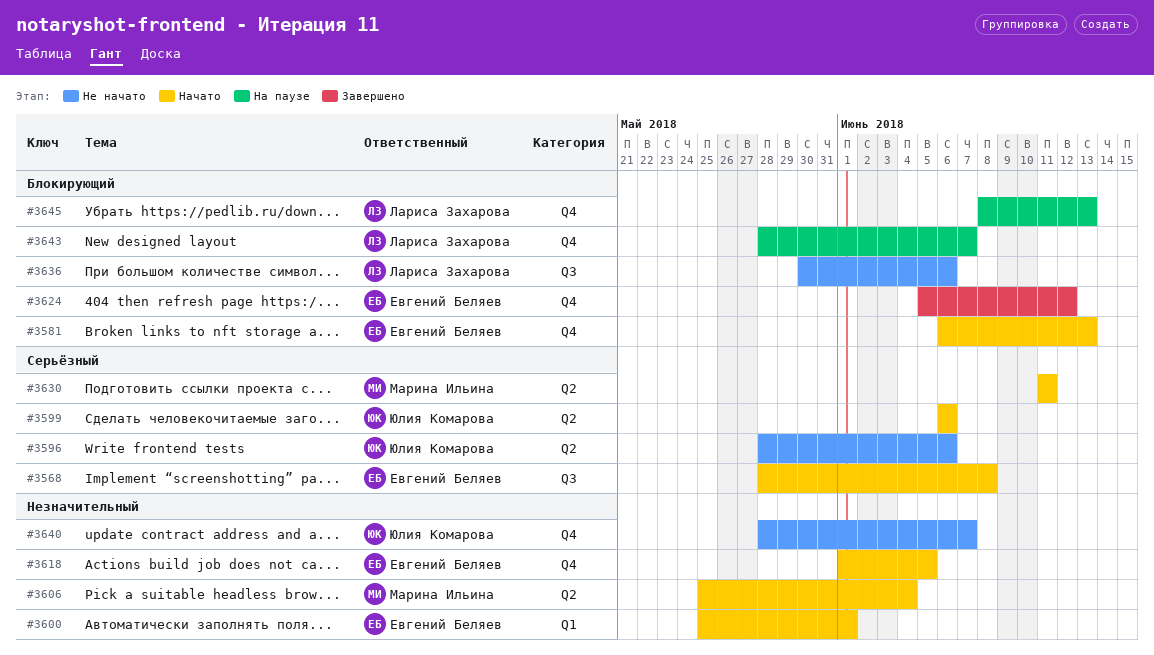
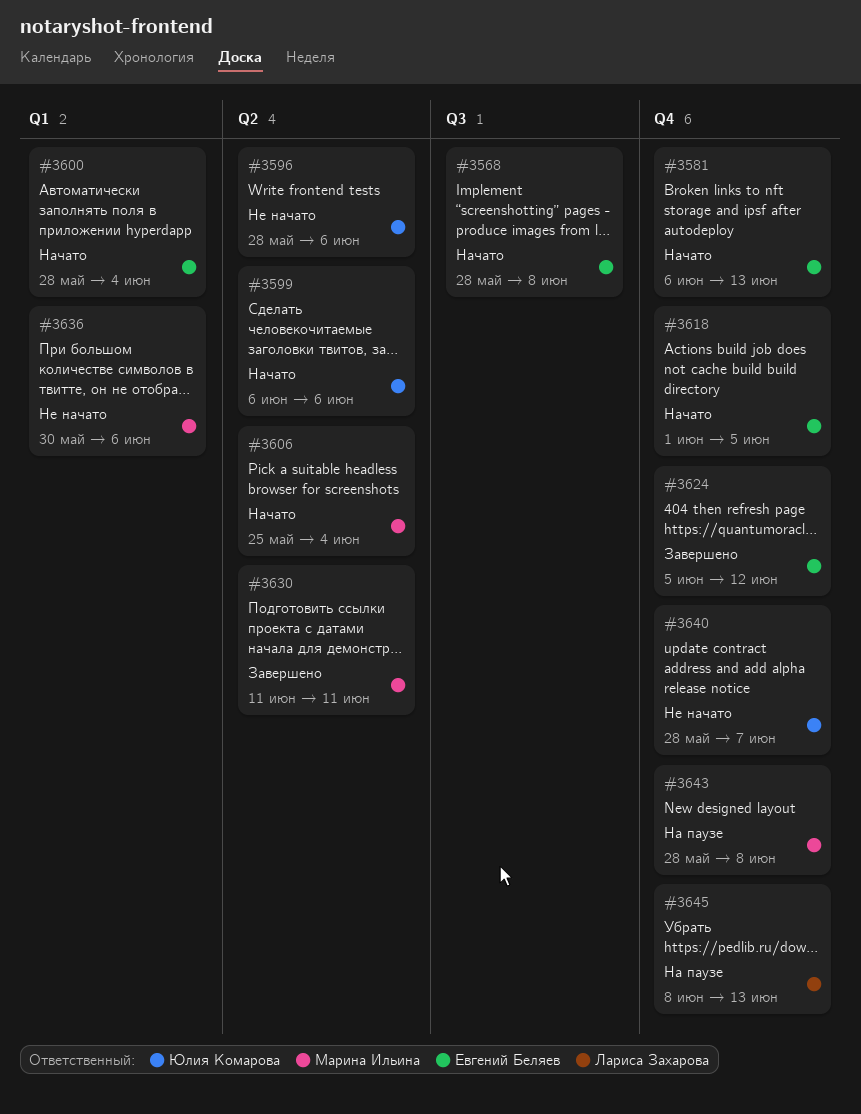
#3600, start: May 25 -> May 28
#3600, due: Jun 1 -> Jun 4
#3630, status: Начато -> Завершено
#3636, owner: Лариса Захарова -> Марина Ильина
#3636, label: Q3 -> Q1
#3643, owner: Лариса Захарова -> Марина Ильина
#3643, due: Jun 7 -> Jun 8

